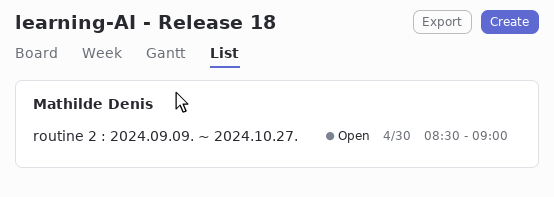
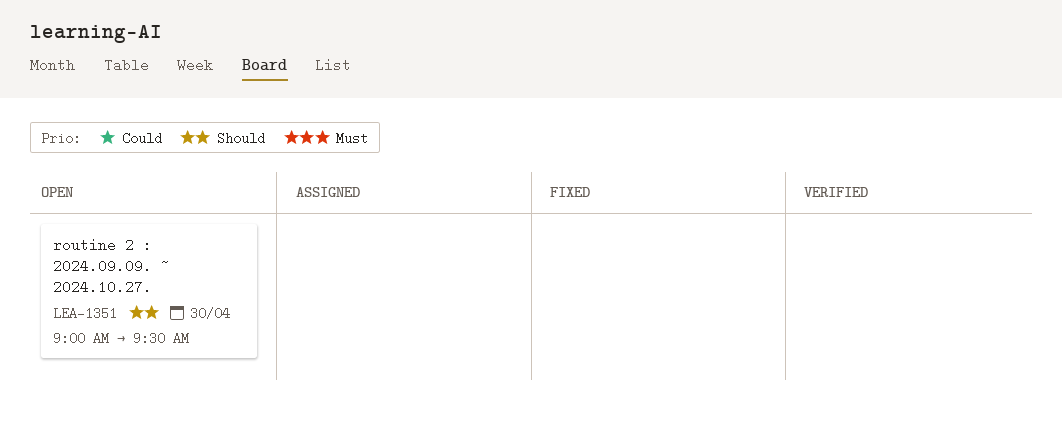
routine 2 : 2024.09.09. ~ 2024.10.27., begins: 08:30 -> 09:00
routine 2 : 2024.09.09. ~ 2024.10.27., ends: 09:00 -> 09:30

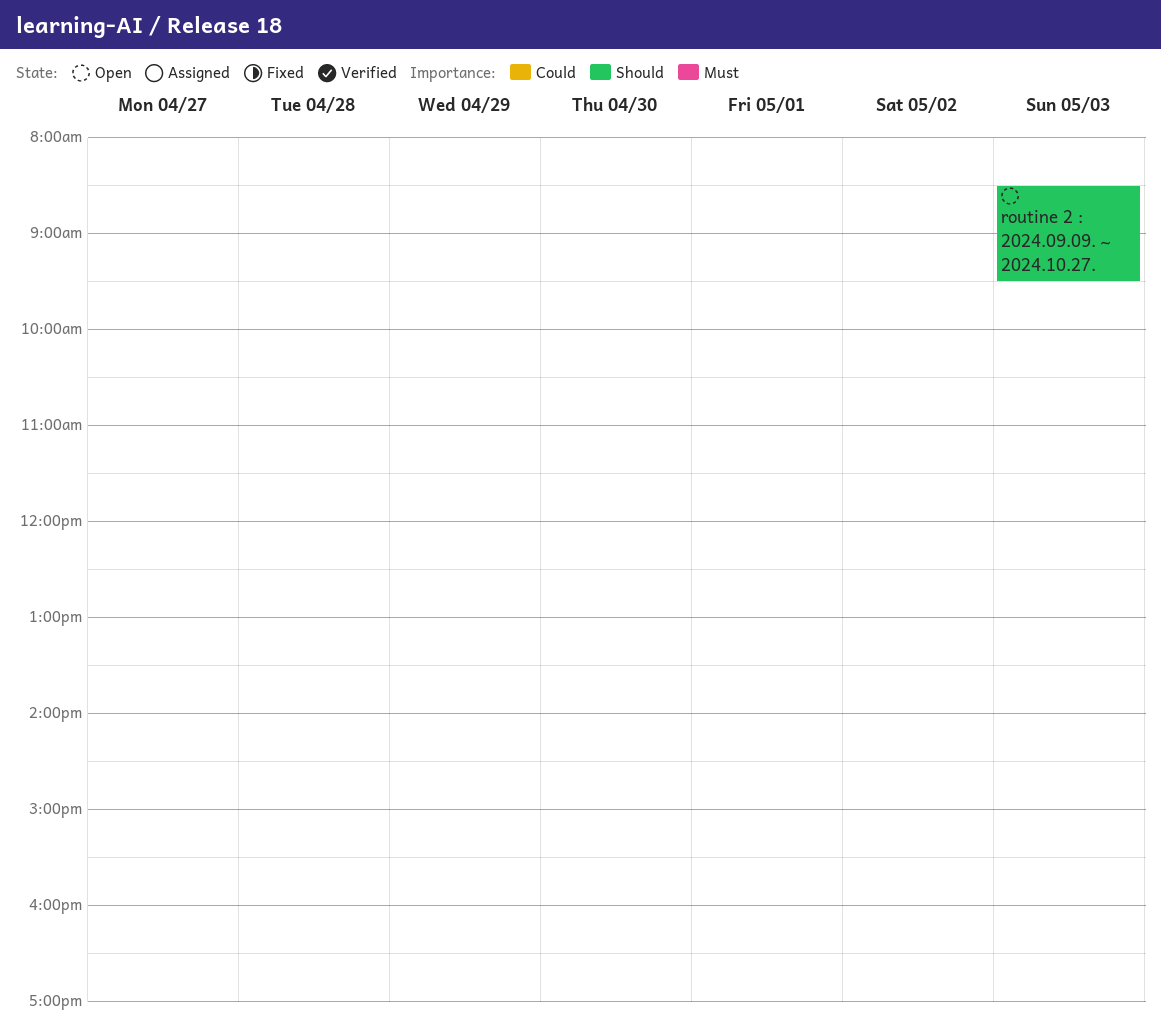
routine 2 : 2024.09.09. ~ 2024.10.27., day: Apr 30 -> May 3
routine 2 : 2024.09.09. ~ 2024.10.27., begins: 09:00 -> 08:30

